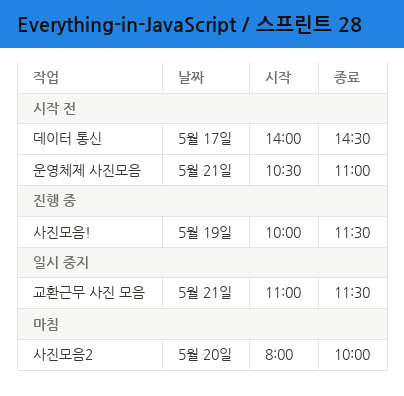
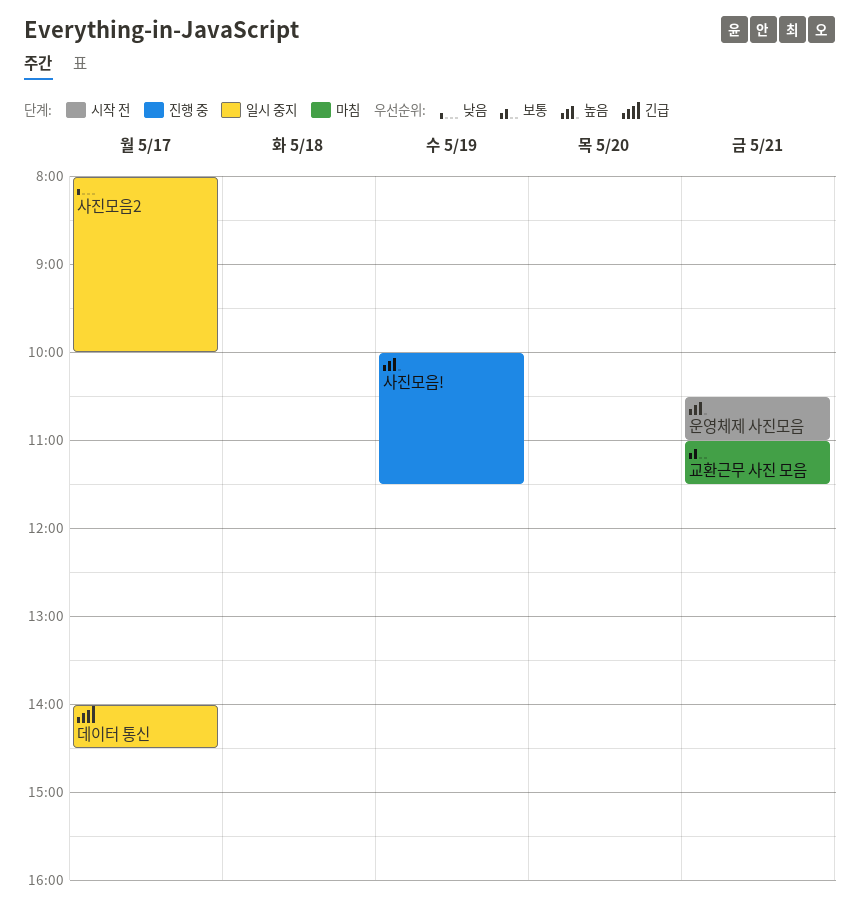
교환근무 사진 모음, status: 일시 중지 -> 마침
데이터 통신, status: 시작 전 -> 일시 중지
사진모음2, status: 마침 -> 일시 중지
사진모음2, day: May 20 -> May 17

